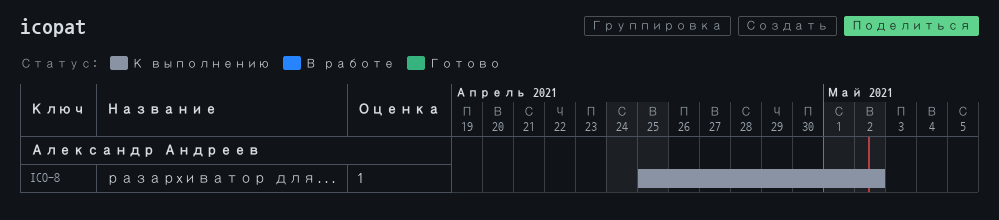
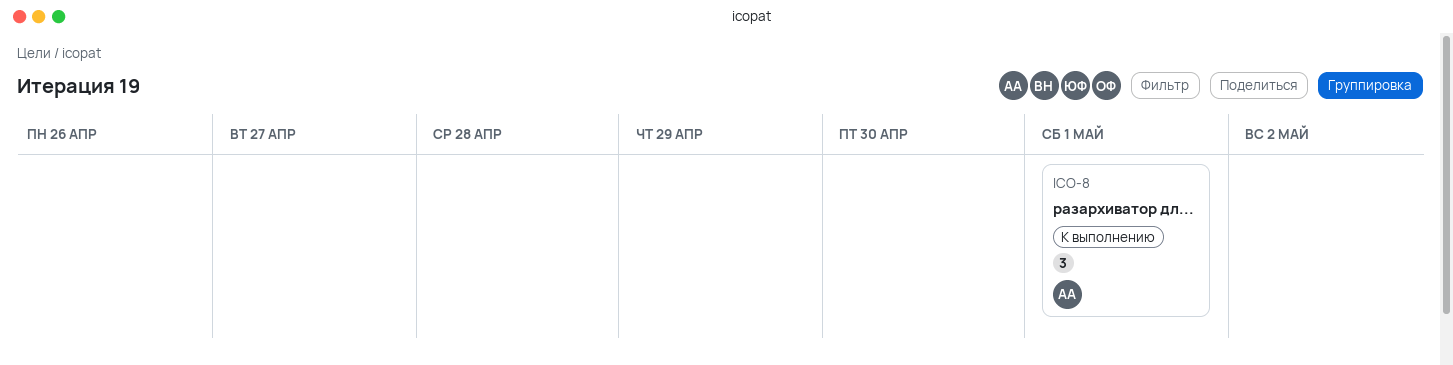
ICO-8, estimate: 1 -> 3
ICO-8, due: May 2 -> May 1

